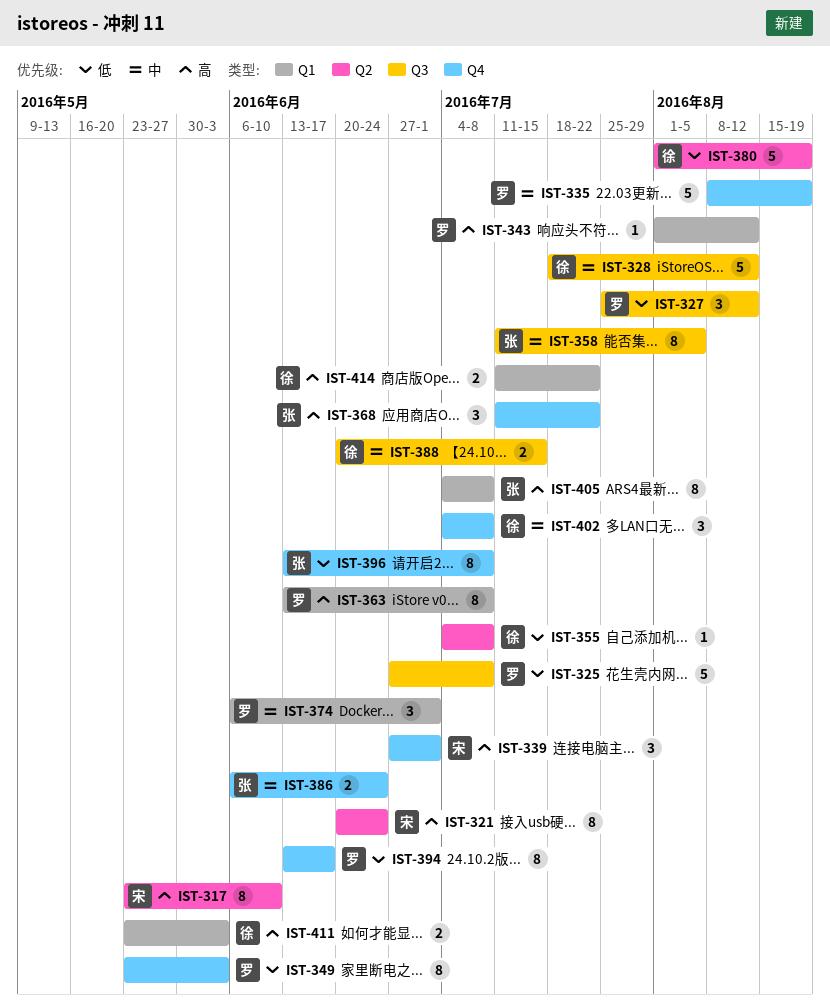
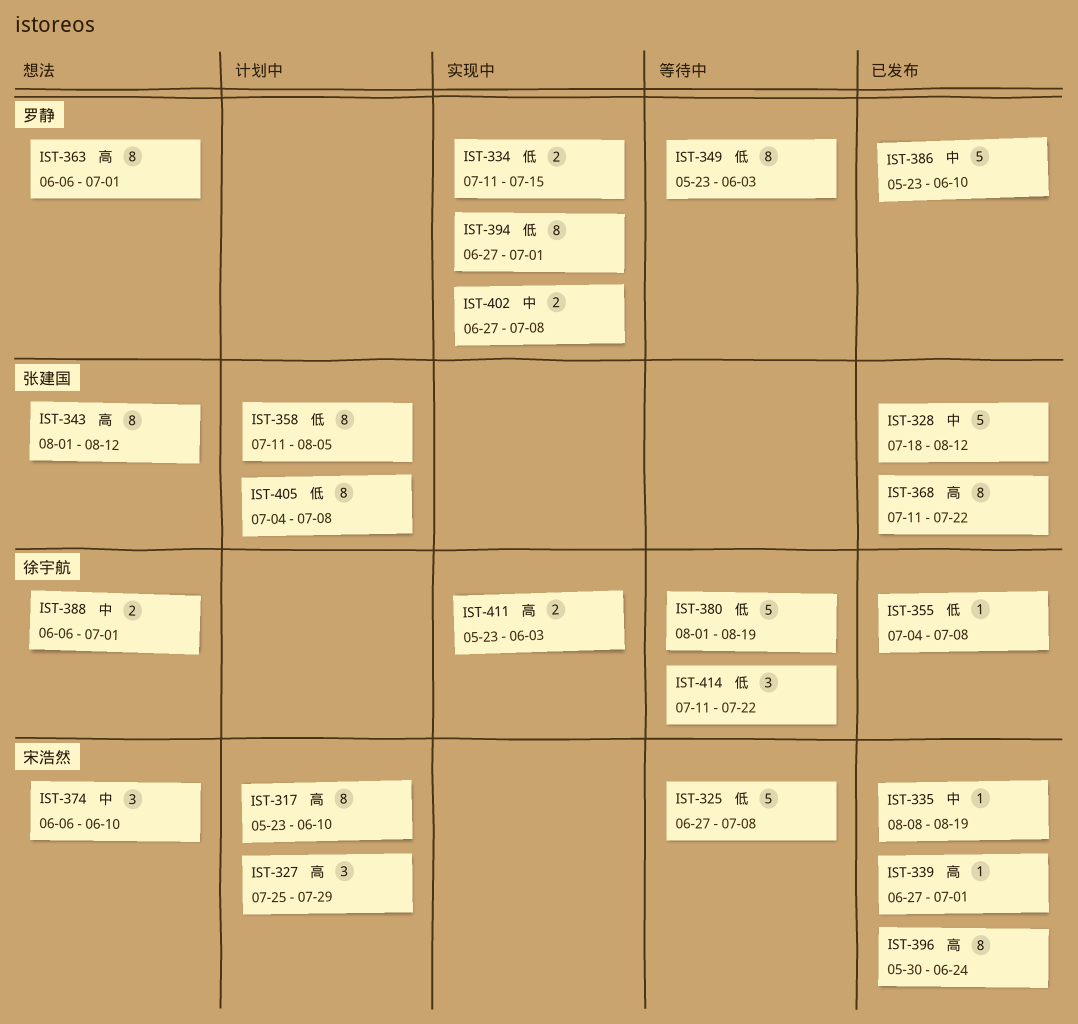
IST-321: present -> none
IST-325, owner: 罗静 -> 宋浩然
IST-327, owner: 罗静 -> 宋浩然
IST-327, priority: 低 -> 高
IST-327, due: Aug 12 -> Jul 29
IST-328, owner: 徐宇航 -> 张建国
IST-334: none -> present
IST-335, owner: 罗静 -> 宋浩然
IST-335, estimate: 5 -> 1
IST-339, estimate: 3 -> 1
IST-343, owner: 罗静 -> 张建国
IST-343, estimate: 1 -> 8
IST-358, priority: 中 -> 低
IST-363, start: Jun 13 -> Jun 6
IST-363, due: Jul 8 -> Jul 1
IST-368, estimate: 3 -> 8
IST-374, owner: 罗静 -> 宋浩然
IST-374, due: Jul 1 -> Jun 10
IST-386, owner: 张建国 -> 罗静
IST-386, estimate: 2 -> 5
IST-386, start: Jun 6 -> May 23
IST-386, due: Jun 24 -> Jun 10
IST-388, start: Jun 20 -> Jun 6
IST-388, due: Jul 15 -> Jul 1
IST-394, start: Jun 13 -> Jun 27
IST-394, due: Jun 17 -> Jul 1
IST-396, owner: 张建国 -> 宋浩然
IST-396, priority: 低 -> 高
IST-396, start: Jun 13 -> May 30
IST-396, due: Jul 8 -> Jun 24
IST-402, owner: 徐宇航 -> 罗静
IST-402, estimate: 3 -> 2
IST-402, start: Jul 4 -> Jun 27
IST-405, priority: 高 -> 低
IST-414, priority: 高 -> 低
IST-414, estimate: 2 -> 3

